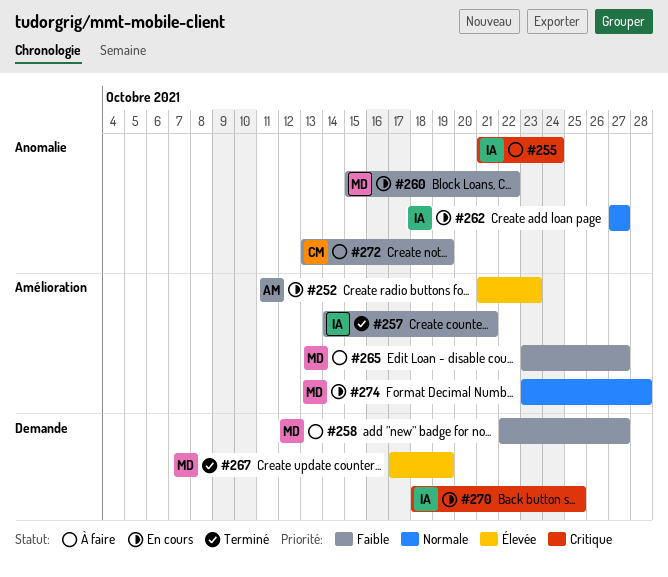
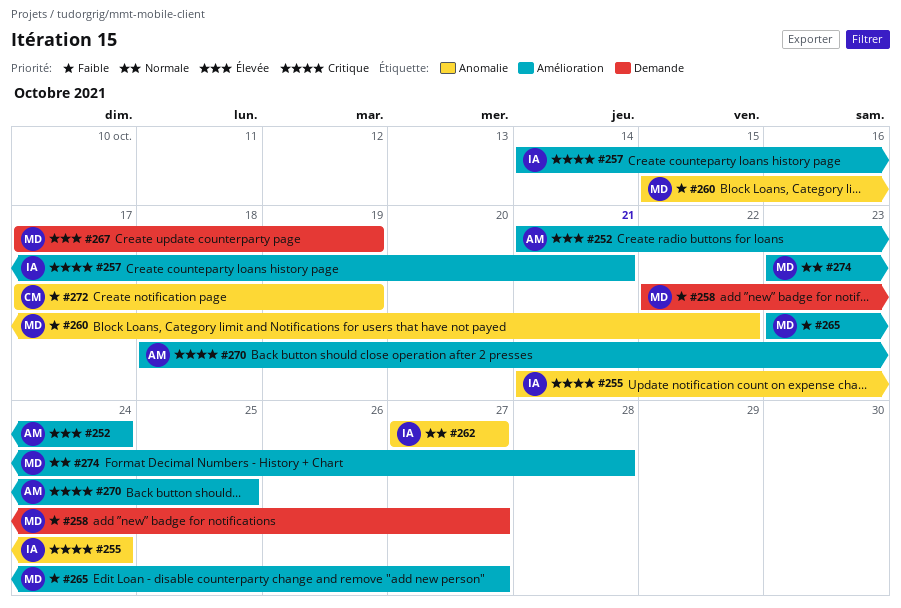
#252, due: Oct 23 -> Oct 24
#257, priority: Faible -> Critique
#270, owner: IA -> AM
#270, label: Demande -> Amélioration
#272, start: Oct 13 -> Oct 17

